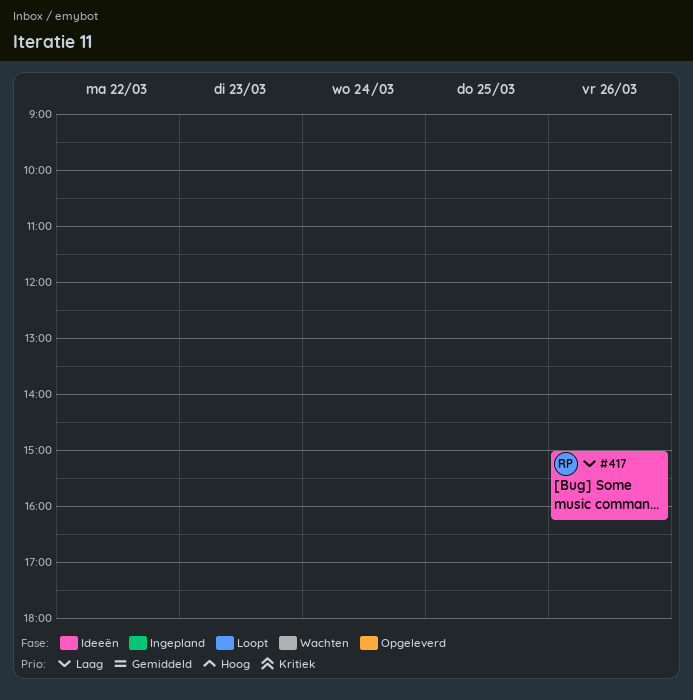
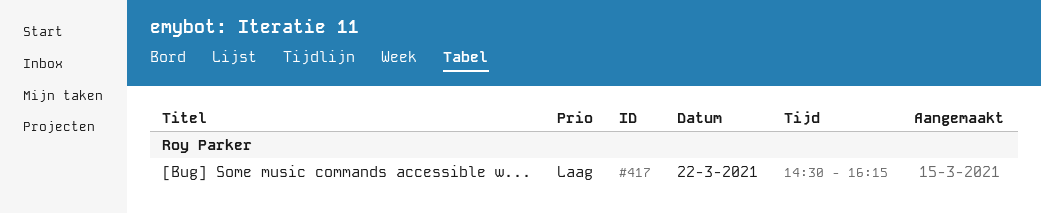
#417, day: Mar 26 -> Mar 22
#417, begins: 15:00 -> 14:30

